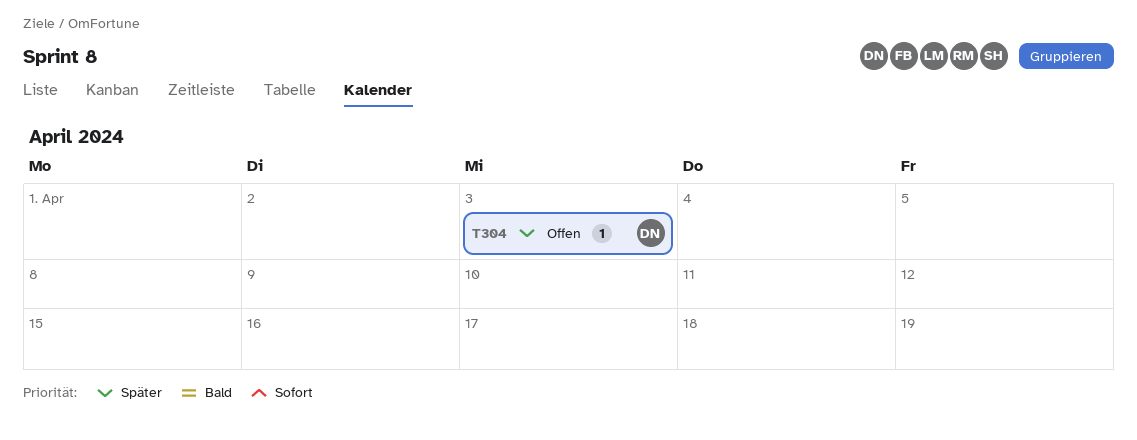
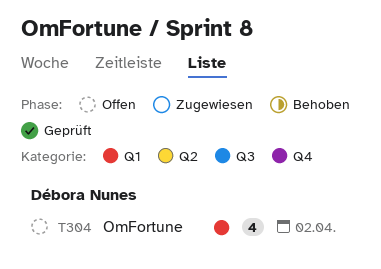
T304, estimate: 1 -> 4
T304, due: Apr 3 -> Apr 2

